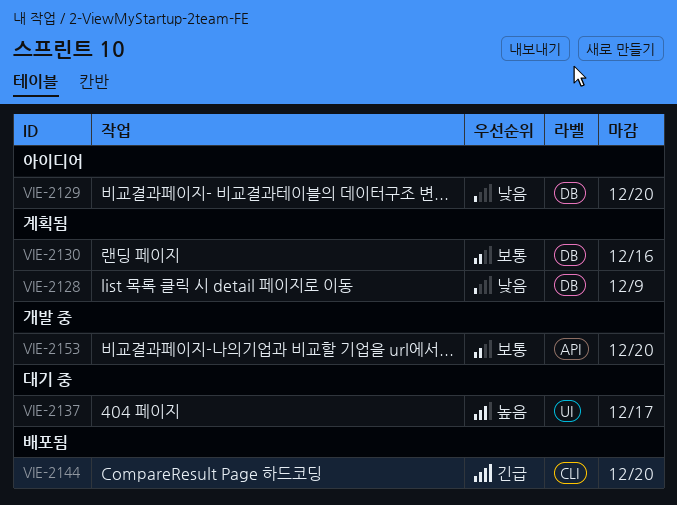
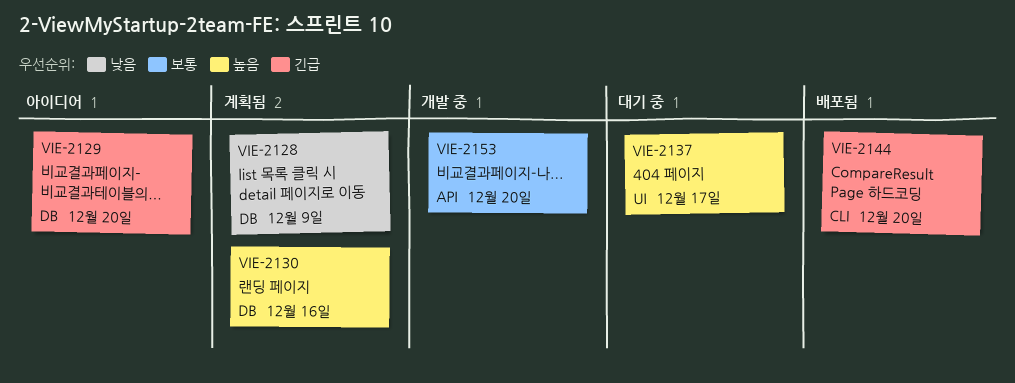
VIE-2129, priority: 낮음 -> 긴급
VIE-2130, priority: 보통 -> 높음

